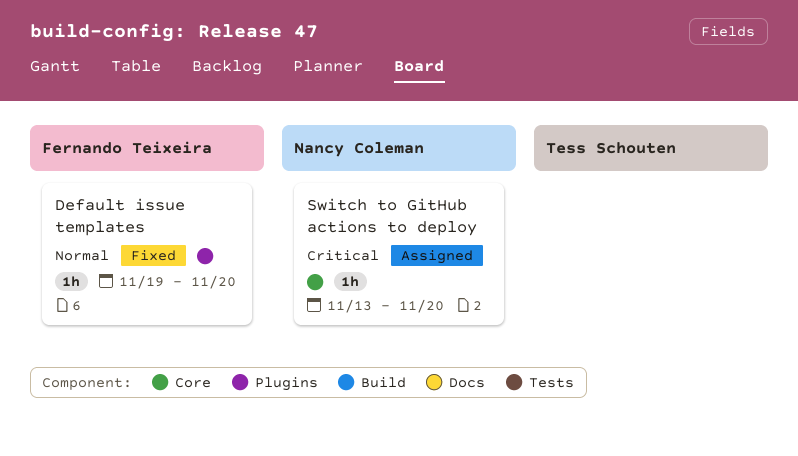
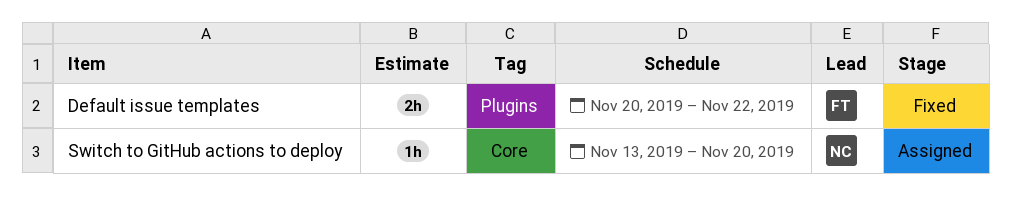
Default issue templates, estimate: 1h -> 2h
Default issue templates, start: Nov 19 -> Nov 20
Default issue templates, due: Nov 20 -> Nov 22

